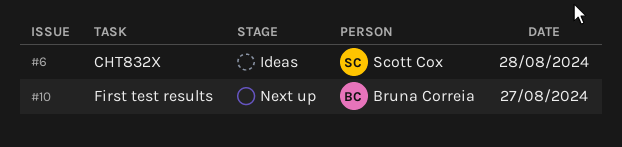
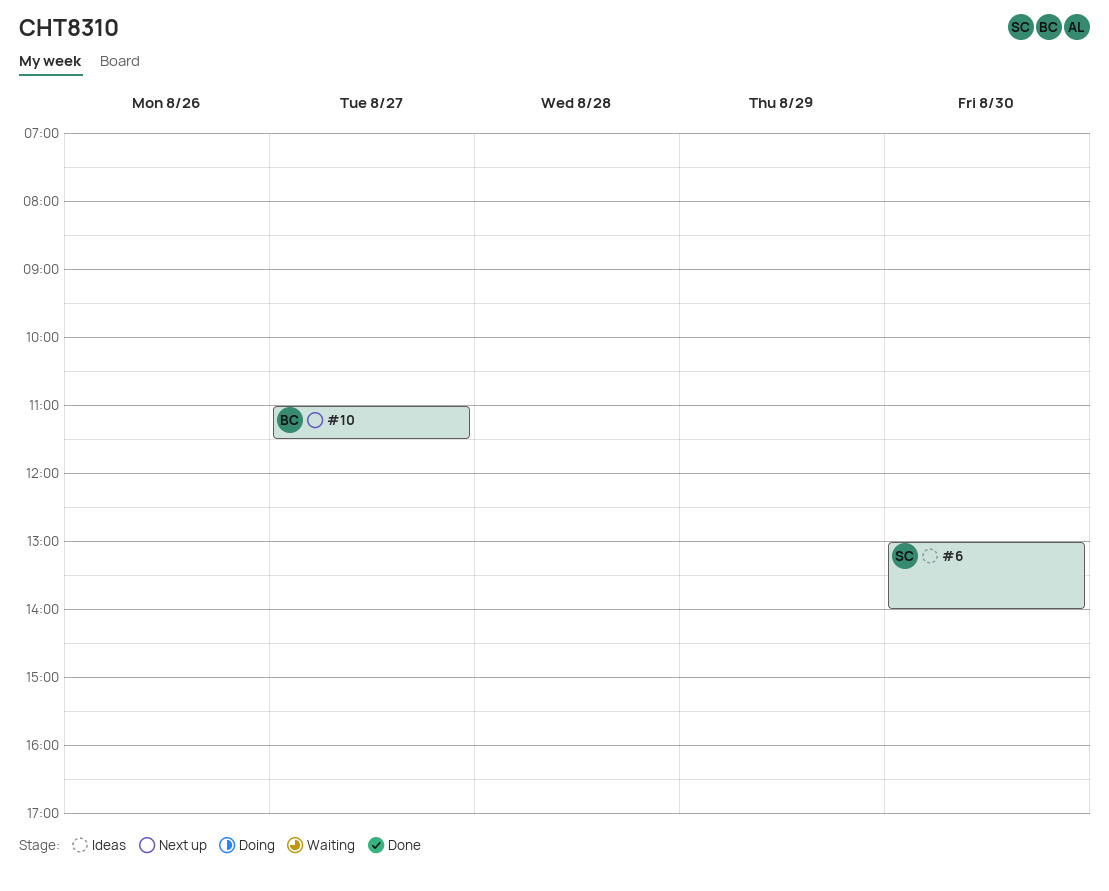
#6, day: Aug 28 -> Aug 30

